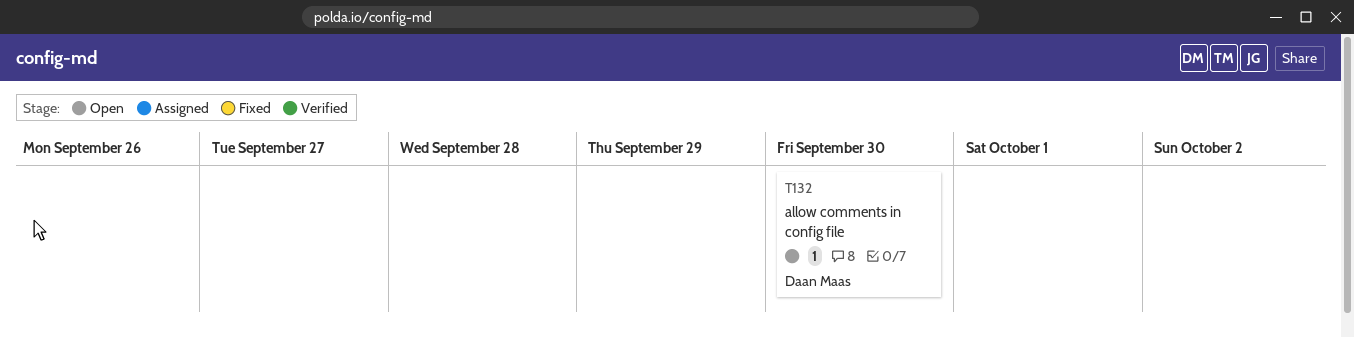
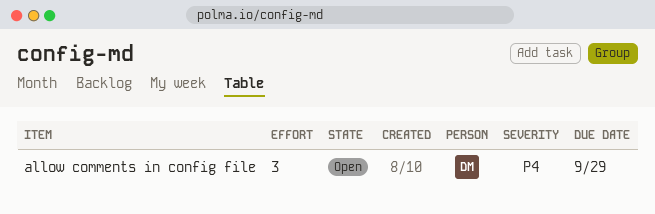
allow comments in config file, estimate: 1 -> 3
allow comments in config file, due: Sep 30 -> Sep 29

